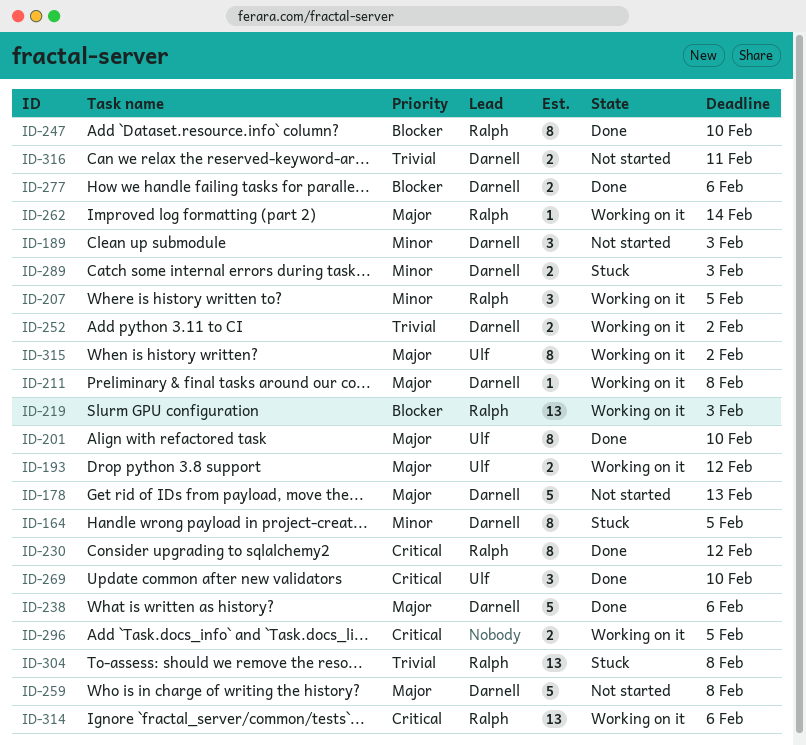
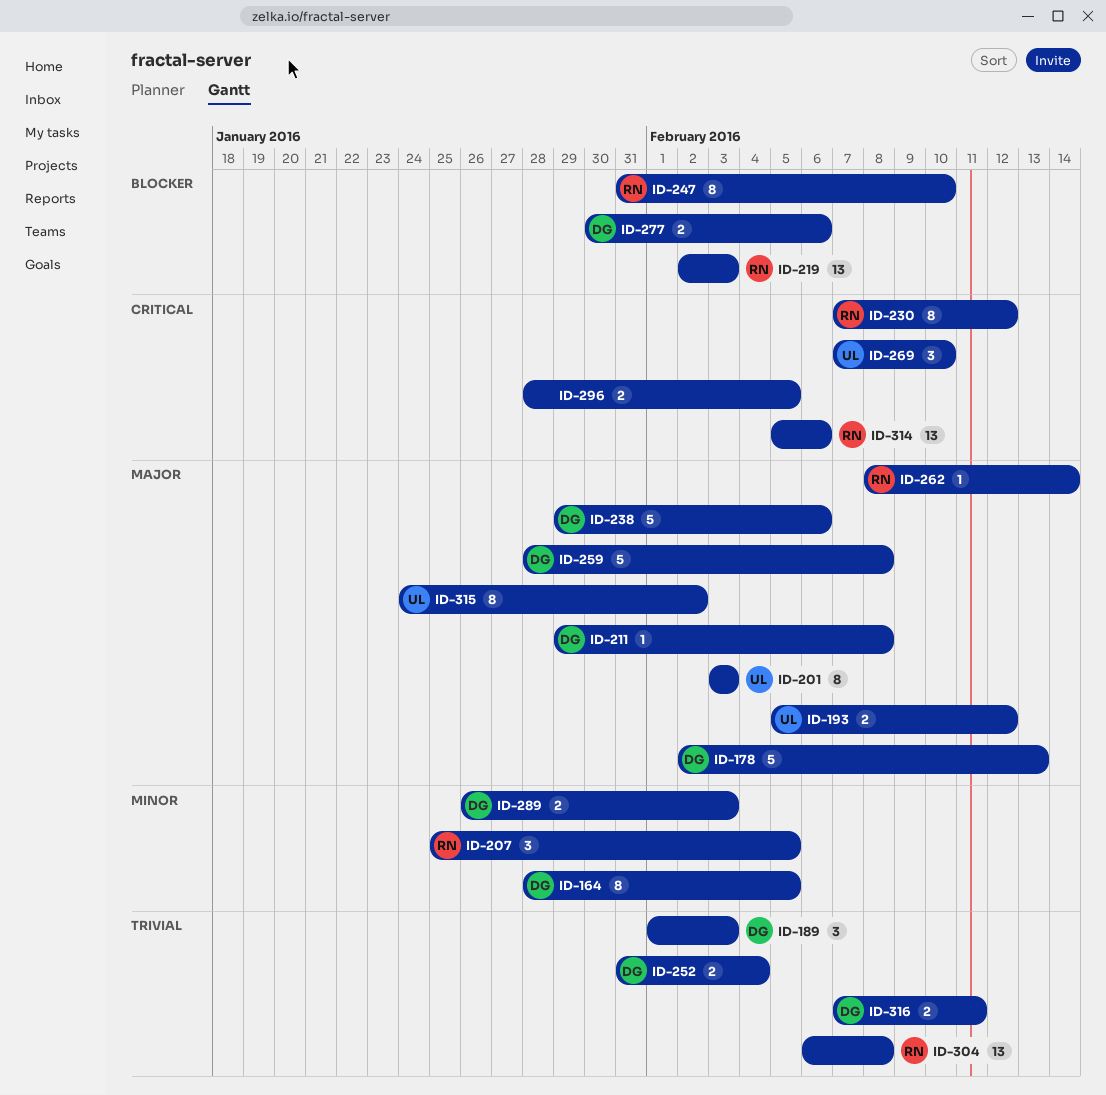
ID-189, priority: Minor -> Trivial
ID-201, due: Feb 10 -> Feb 3
ID-252, due: Feb 2 -> Feb 4

